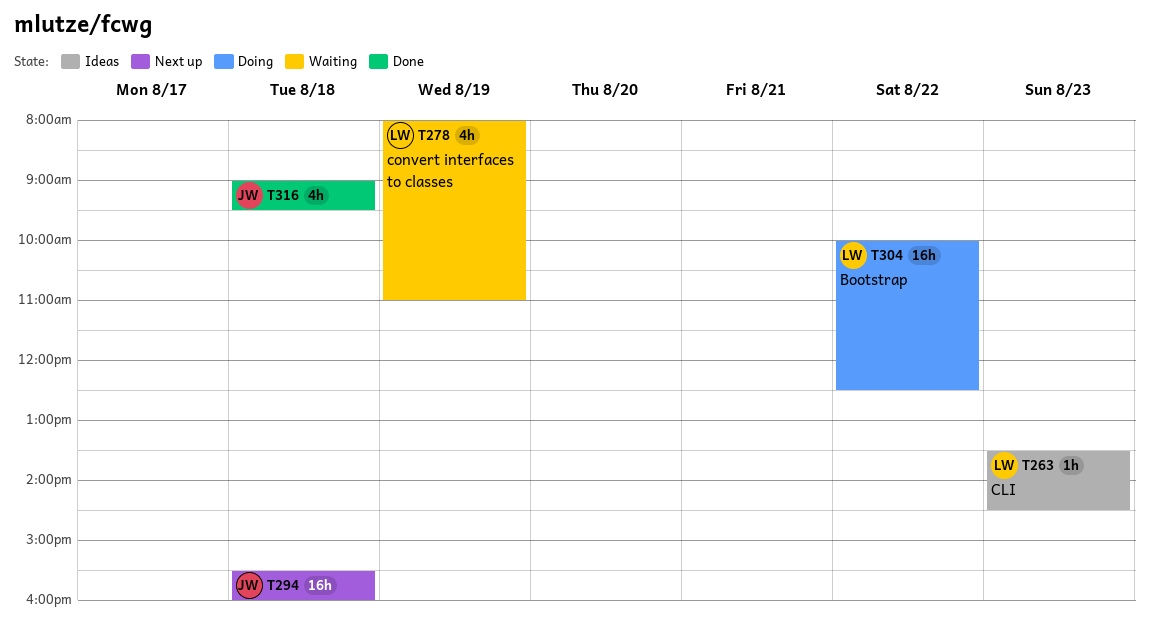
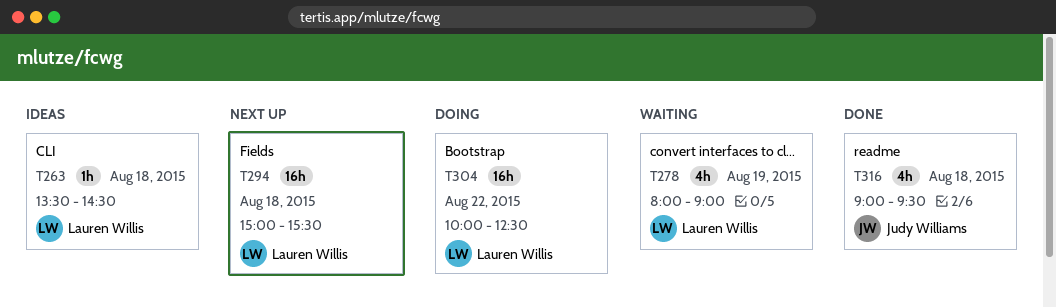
T263, day: Aug 23 -> Aug 18
T278, ends: 11:00 -> 09:00
T294, owner: Judy Williams -> Lauren Willis
T294, begins: 15:30 -> 15:00
T294, ends: 16:00 -> 15:30

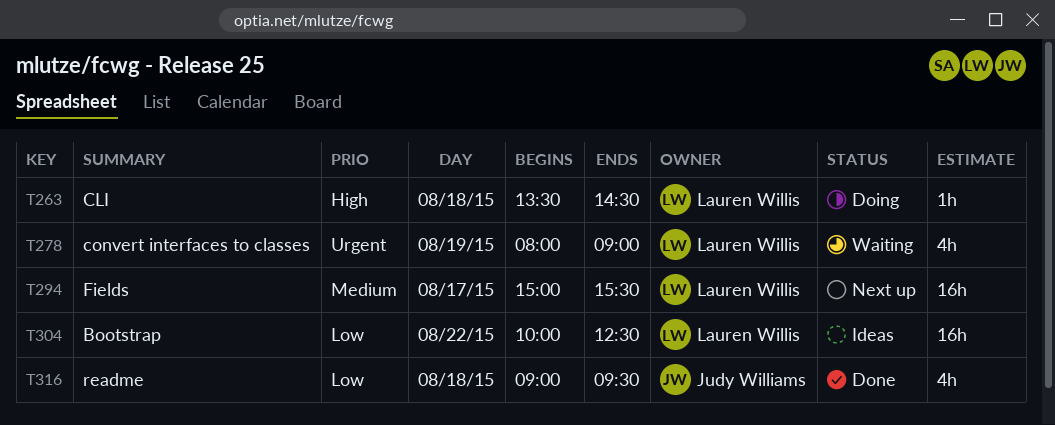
T263, status: Ideas -> Doing
T294, day: Aug 18 -> Aug 17
T304, status: Doing -> Ideas

